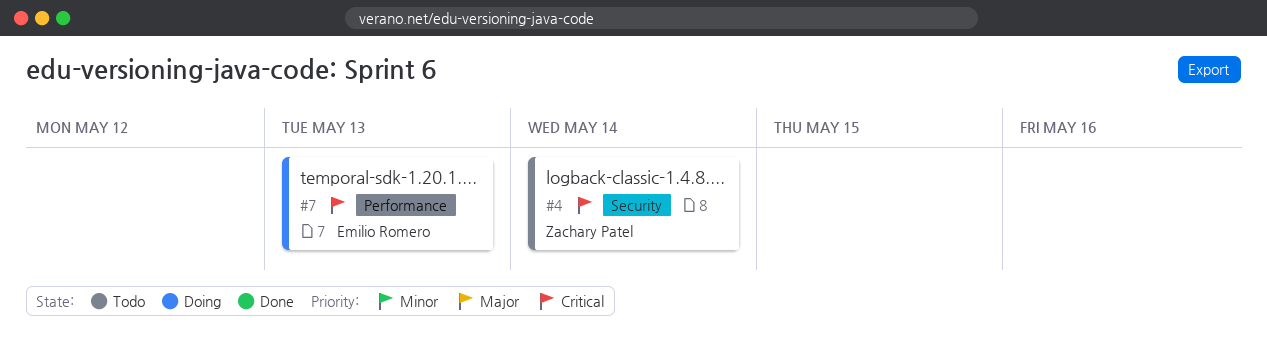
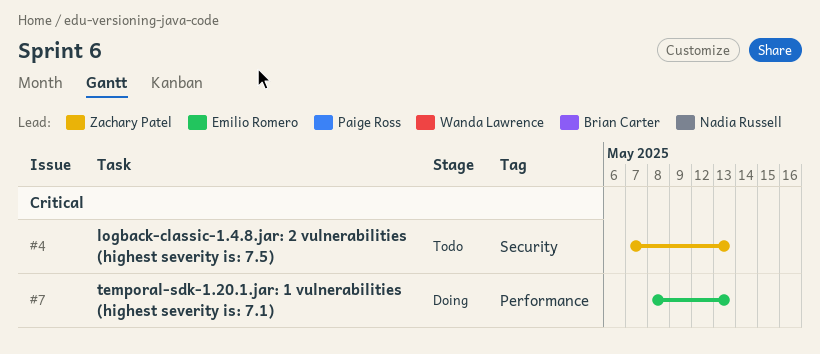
#4, due: May 14 -> May 13

